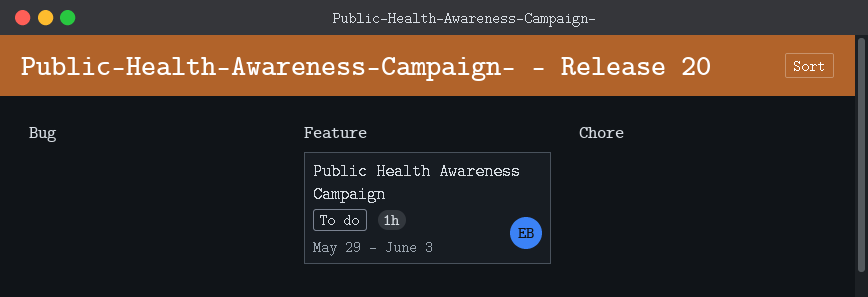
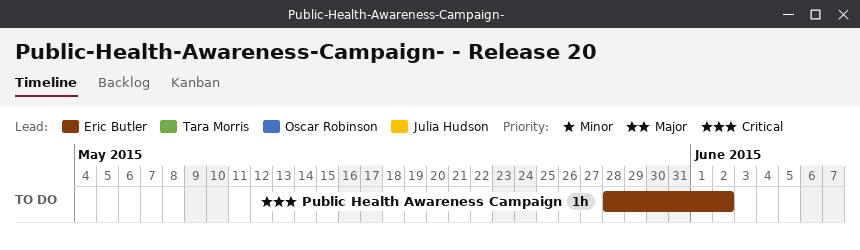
Public Health Awareness Campaign, start: May 29 -> May 28
Public Health Awareness Campaign, due: Jun 3 -> Jun 2

